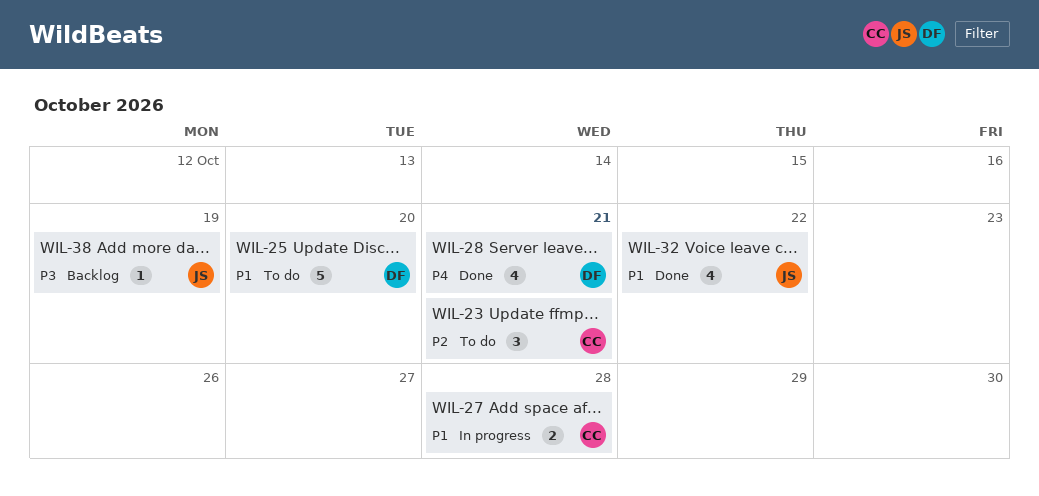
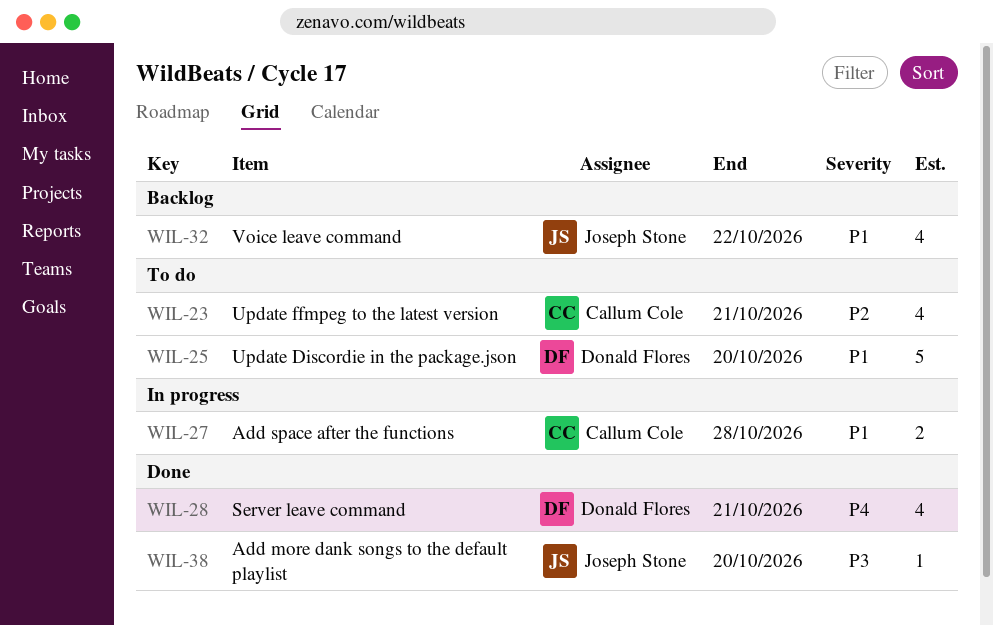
WIL-23, estimate: 3 -> 4
WIL-32, status: Done -> Backlog
WIL-38, status: Backlog -> Done
WIL-38, due: Oct 19 -> Oct 20

